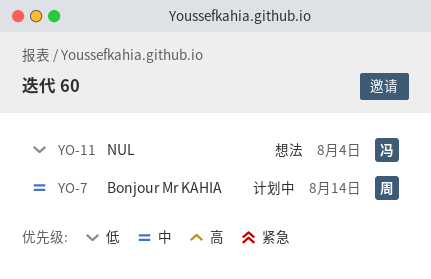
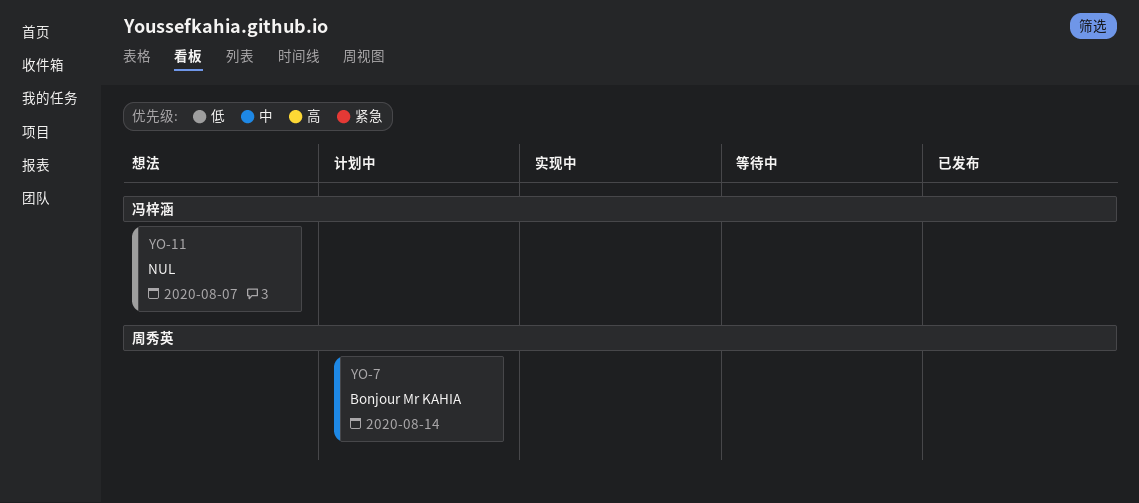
YO-11, due: Aug 4 -> Aug 7

